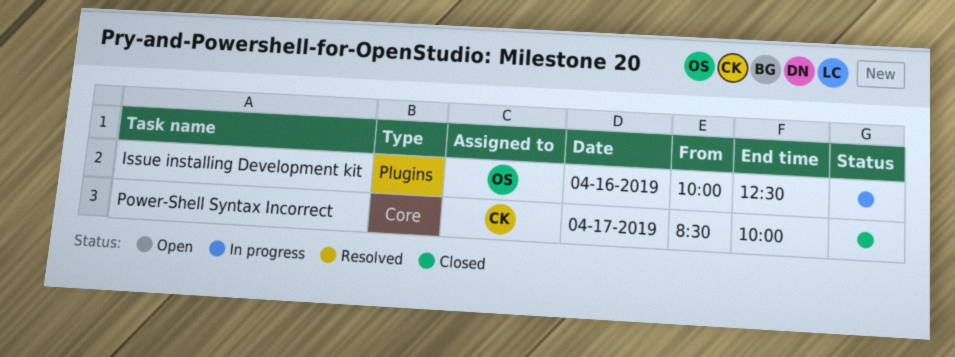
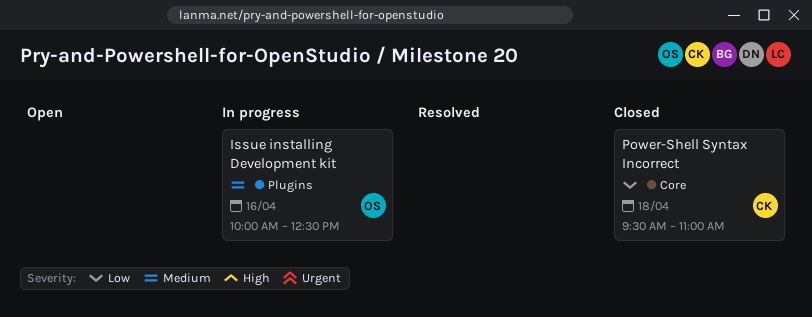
Power-Shell Syntax Incorrect, day: Apr 17 -> Apr 18
Power-Shell Syntax Incorrect, begins: 08:30 -> 09:30
Power-Shell Syntax Incorrect, ends: 10:00 -> 11:00

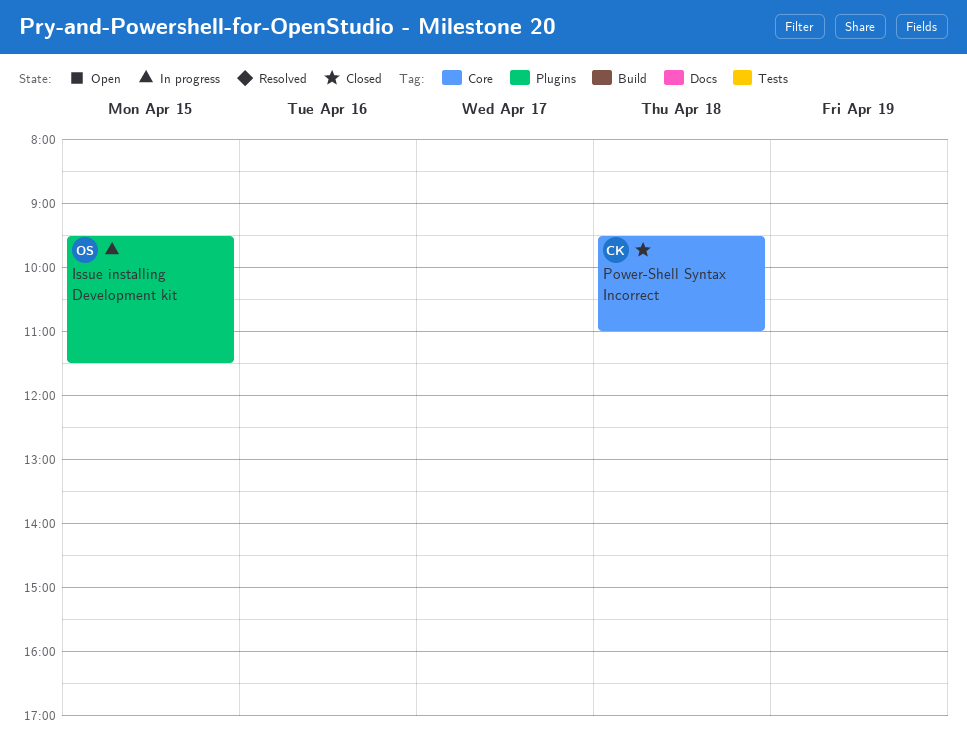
Issue installing Development kit, day: Apr 16 -> Apr 15
Issue installing Development kit, begins: 10:00 -> 09:30
Issue installing Development kit, ends: 12:30 -> 11:30

